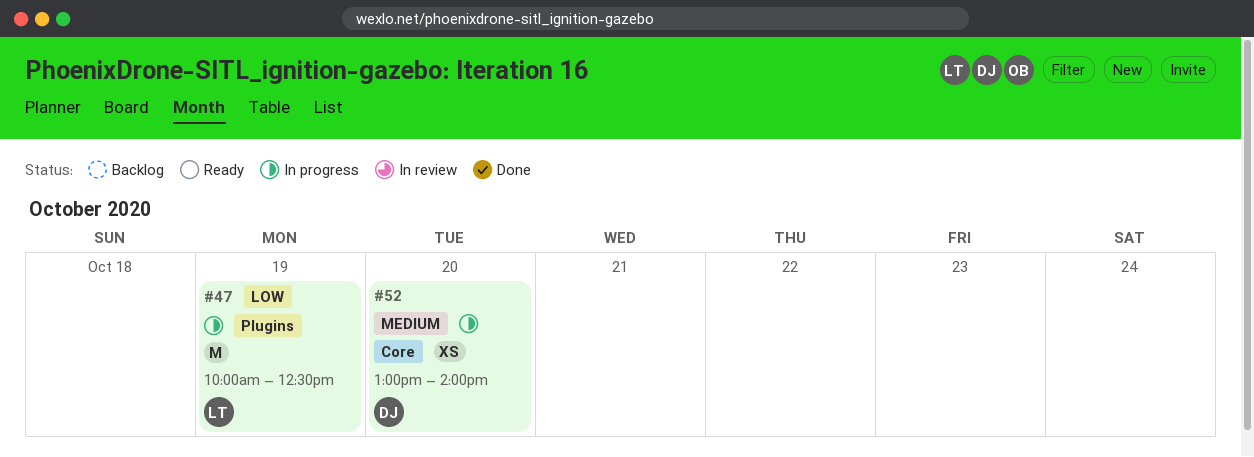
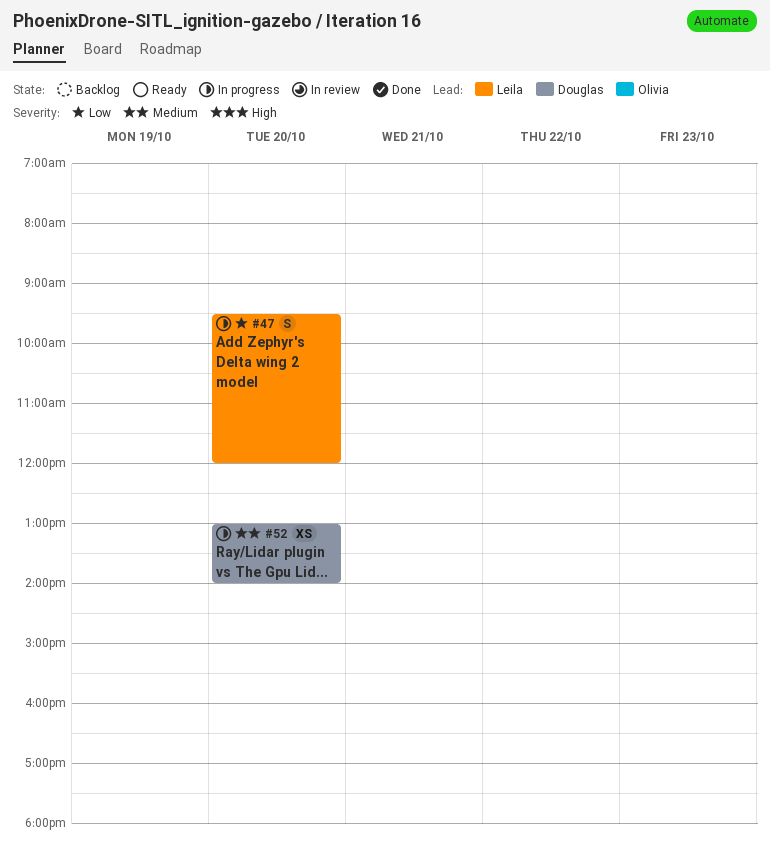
#47, estimate: M -> S
#47, day: Oct 19 -> Oct 20
#47, begins: 10:00 -> 09:30
#47, ends: 12:30 -> 12:00

